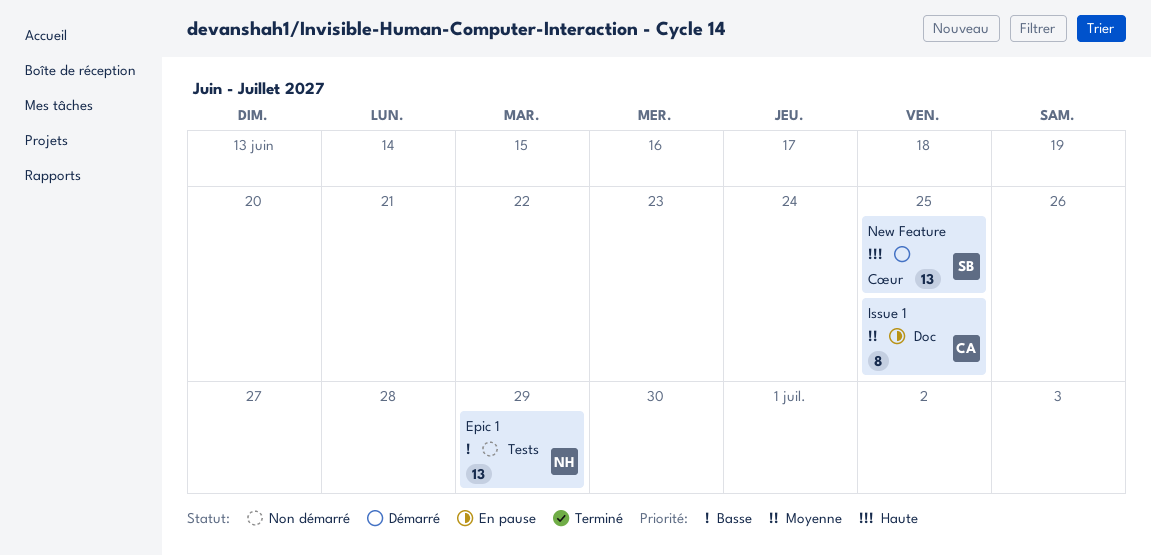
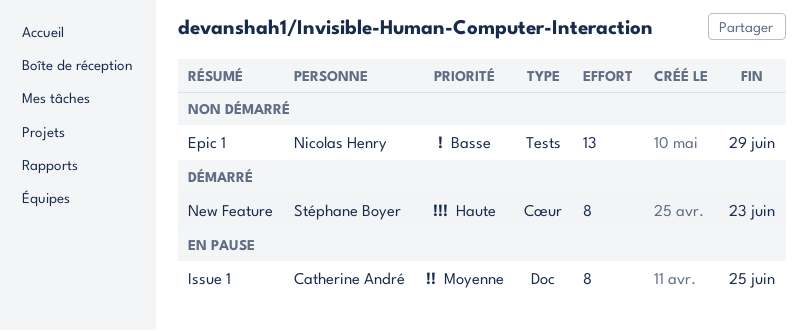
New Feature, estimate: 13 -> 8
New Feature, due: Jun 25 -> Jun 23

